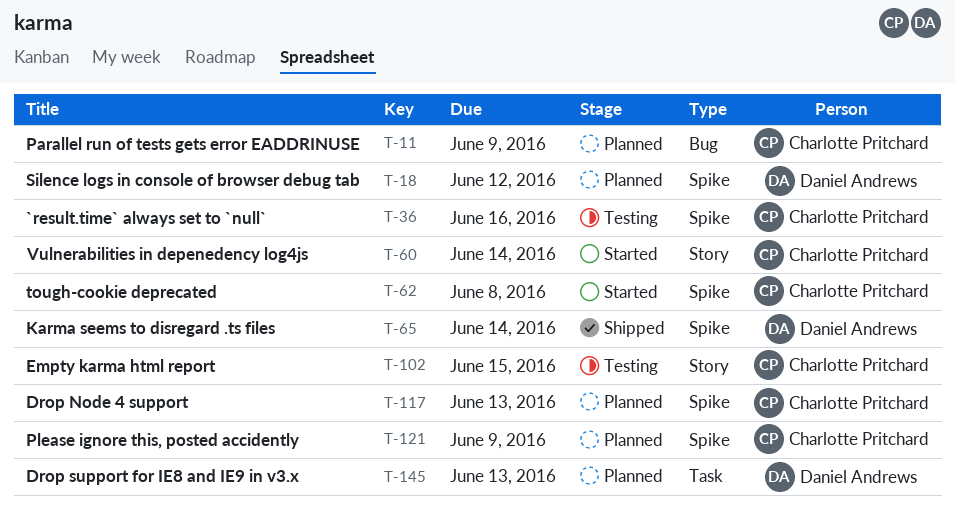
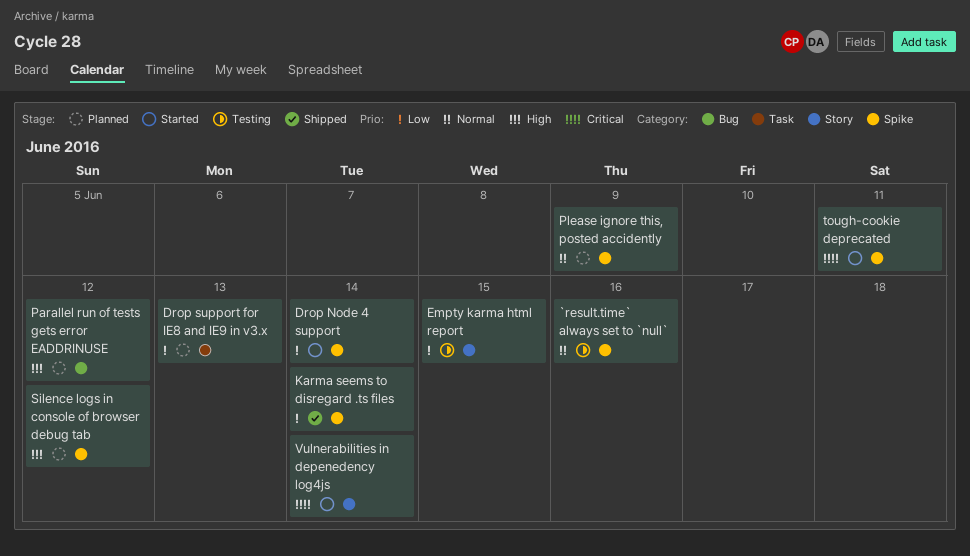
Drop Node 4 support, status: Planned -> Started
Drop Node 4 support, due: Jun 13 -> Jun 14
Parallel run of tests gets error EADDRINUSE, due: Jun 9 -> Jun 12
tough-cookie deprecated, due: Jun 8 -> Jun 11

